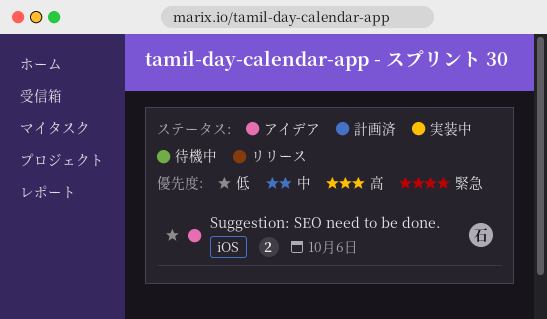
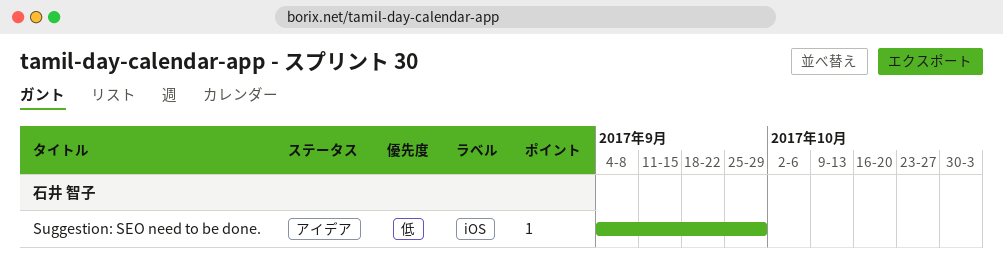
Suggestion: SEO need to be done., estimate: 2 -> 1
Suggestion: SEO need to be done., due: Oct 6 -> Sep 29

